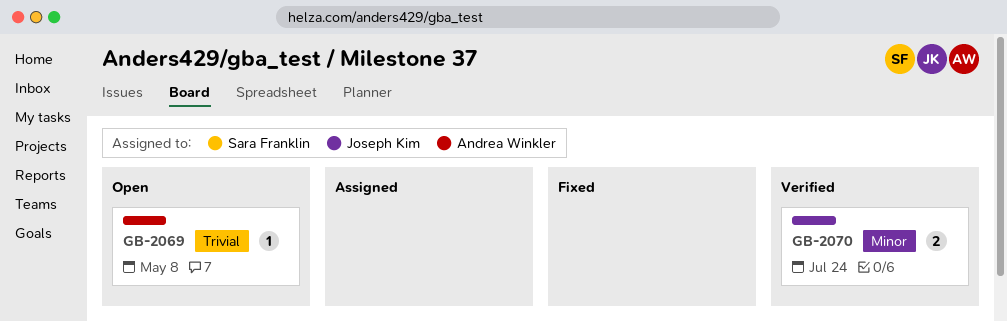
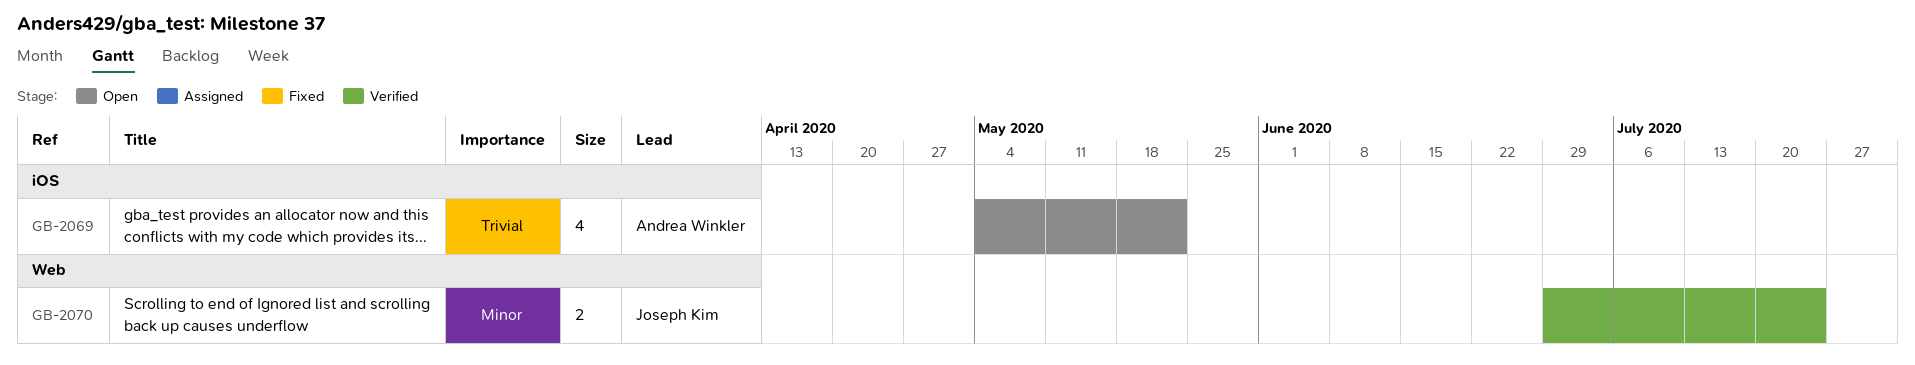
GB-2069, estimate: 1 -> 4
GB-2069, due: May 8 -> May 22

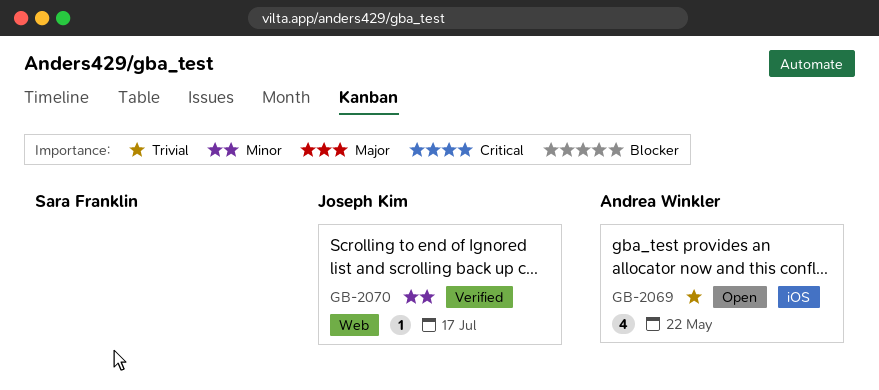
GB-2070, estimate: 2 -> 1
GB-2070, due: Jul 24 -> Jul 17

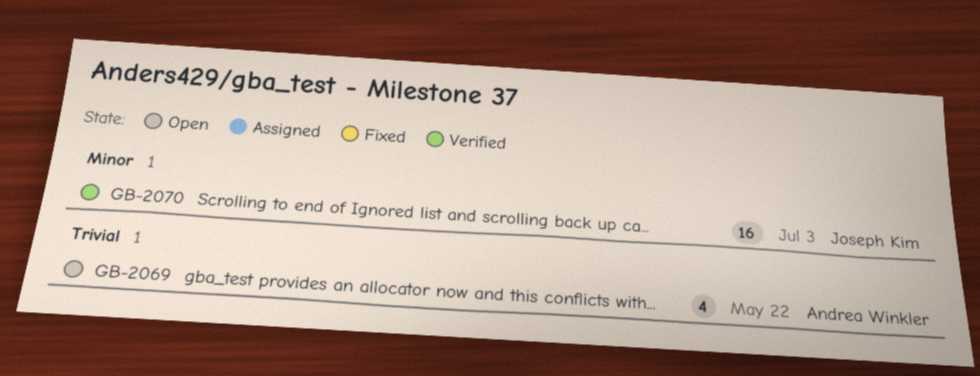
GB-2070, estimate: 1 -> 16
GB-2070, due: Jul 17 -> Jul 3

